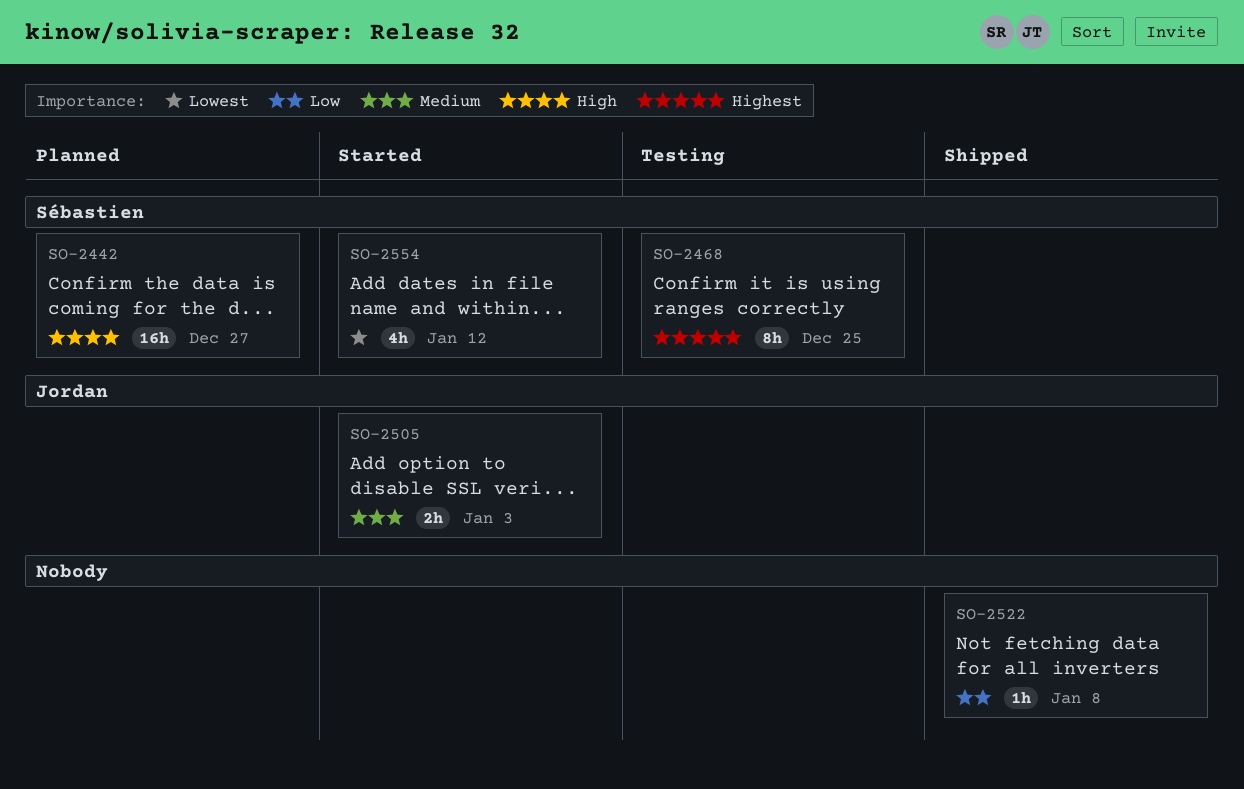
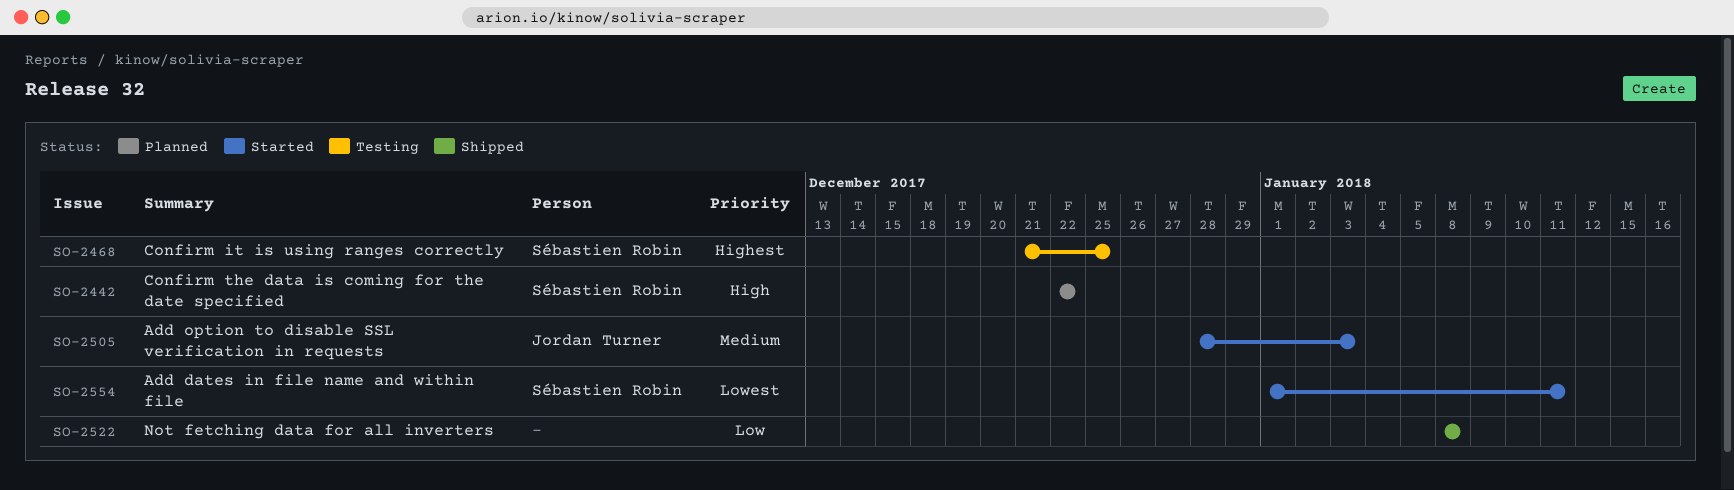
SO-2442, due: Dec 27 -> Dec 22
SO-2554, due: Jan 12 -> Jan 11

